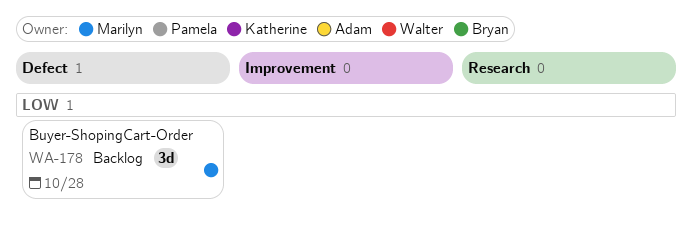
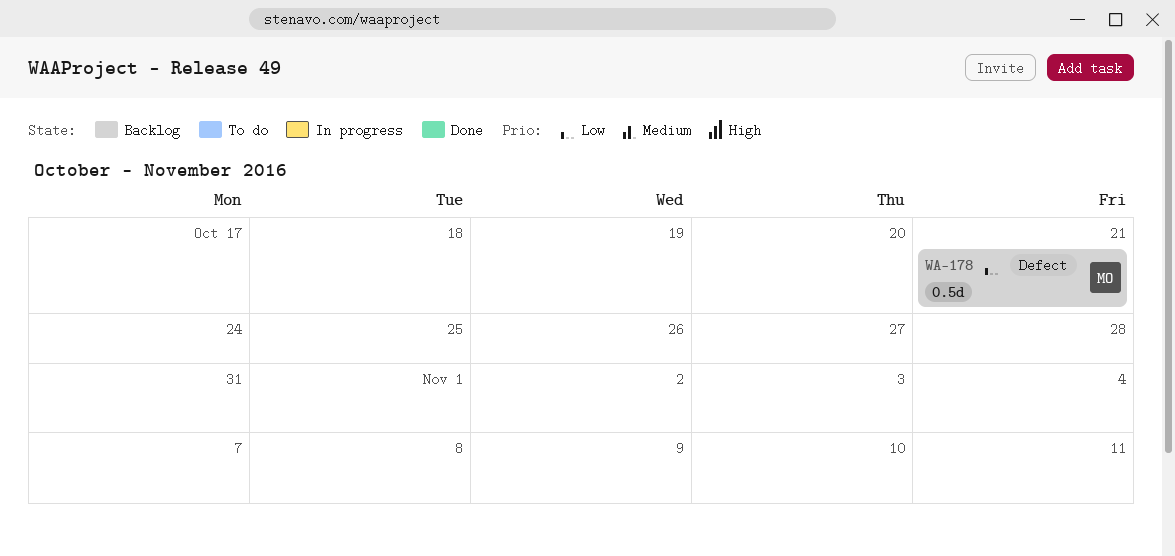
WA-178, estimate: 3d -> 0.5d
WA-178, due: Oct 28 -> Oct 21

